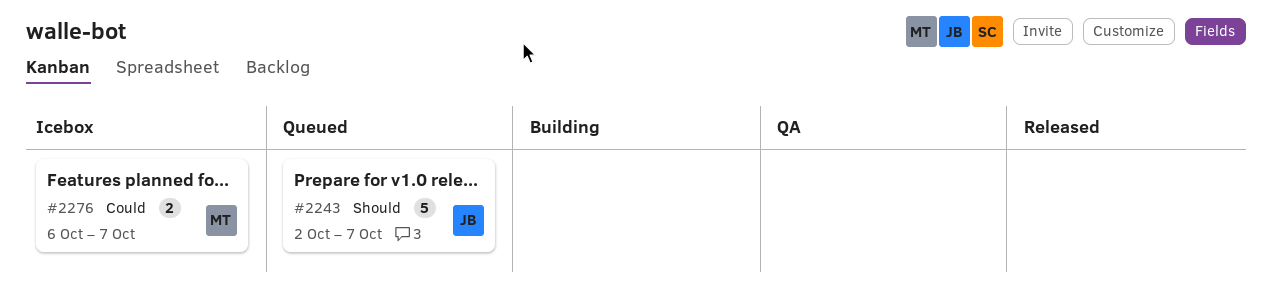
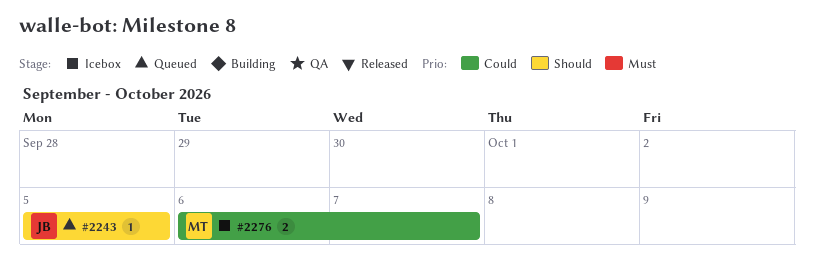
#2243, estimate: 5 -> 1
#2243, start: Oct 2 -> Oct 5
#2243, due: Oct 7 -> Oct 5

